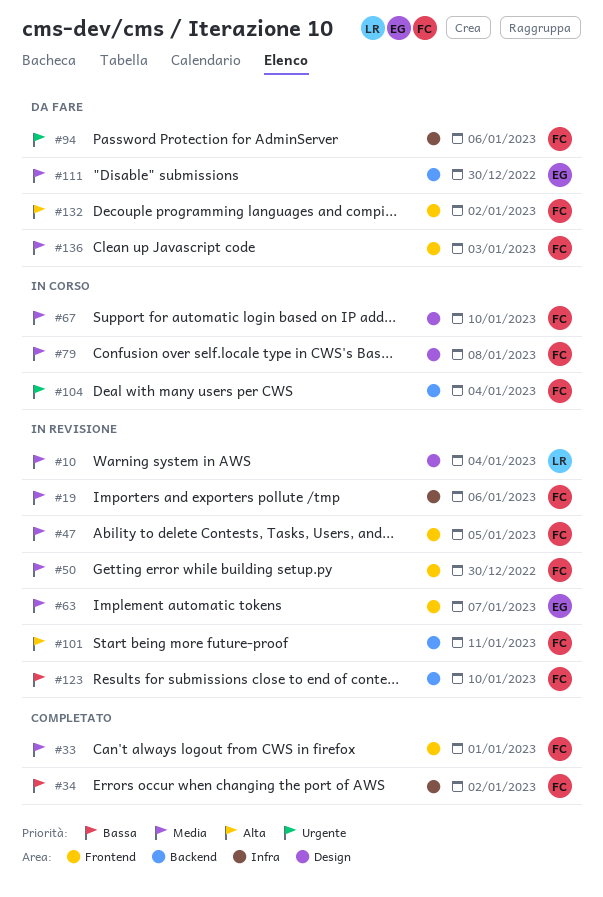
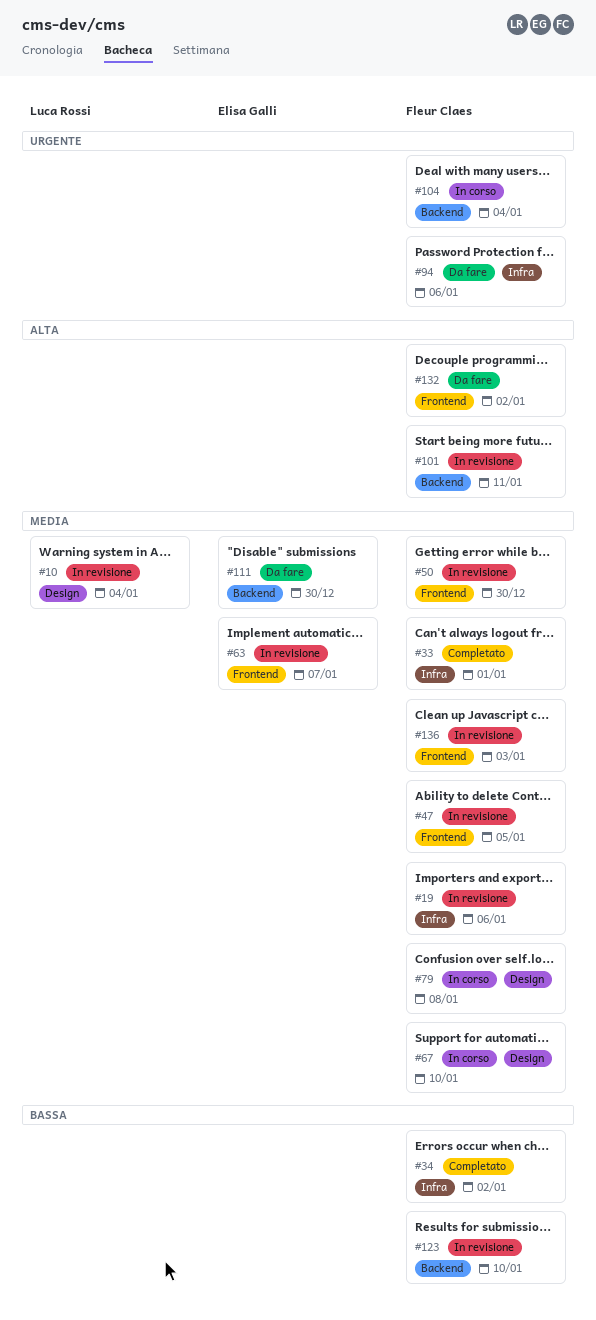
#33, label: Frontend -> Infra
#136, status: Da fare -> In revisione

